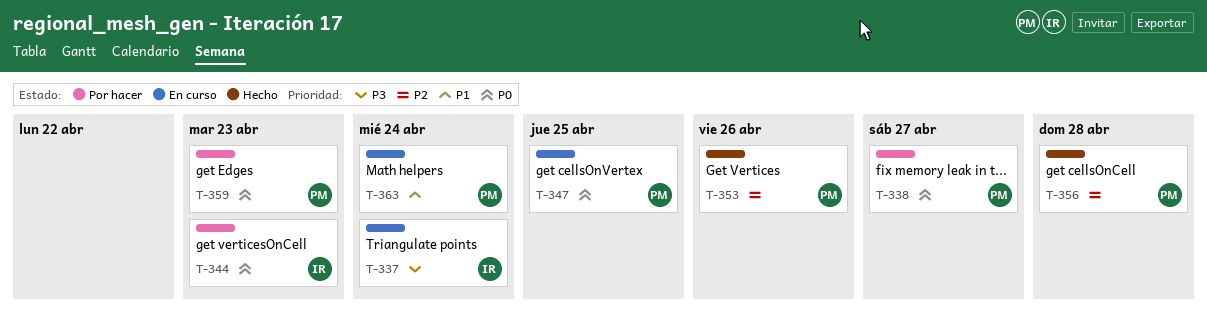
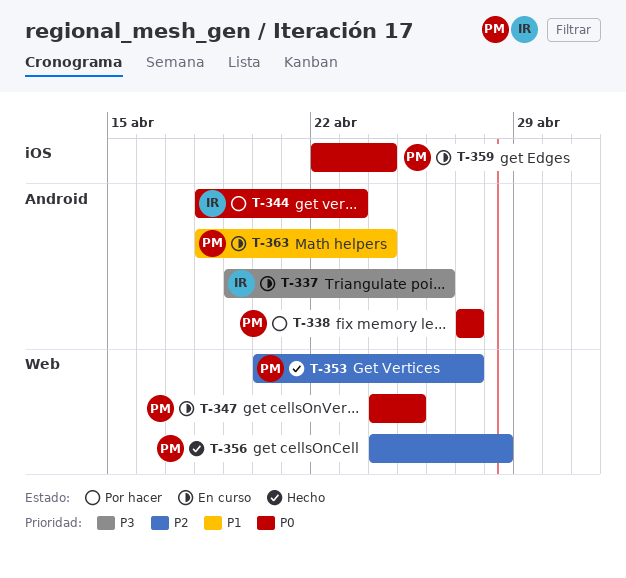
T-337, due: Apr 24 -> Apr 26
T-353, due: Apr 26 -> Apr 27
T-359, status: Por hacer -> En curso
T-359, due: Apr 23 -> Apr 24

